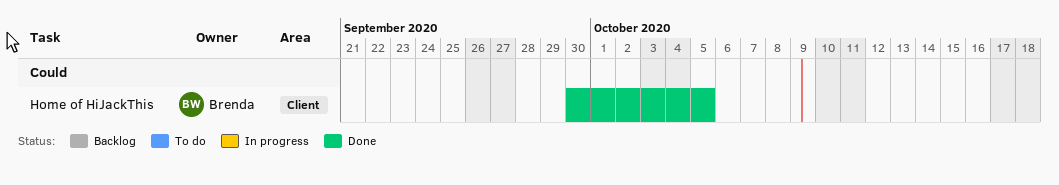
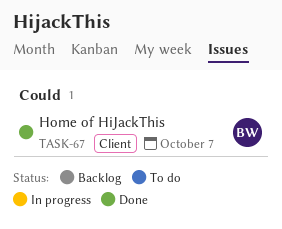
Home of HiJackThis, due: Oct 5 -> Oct 7

